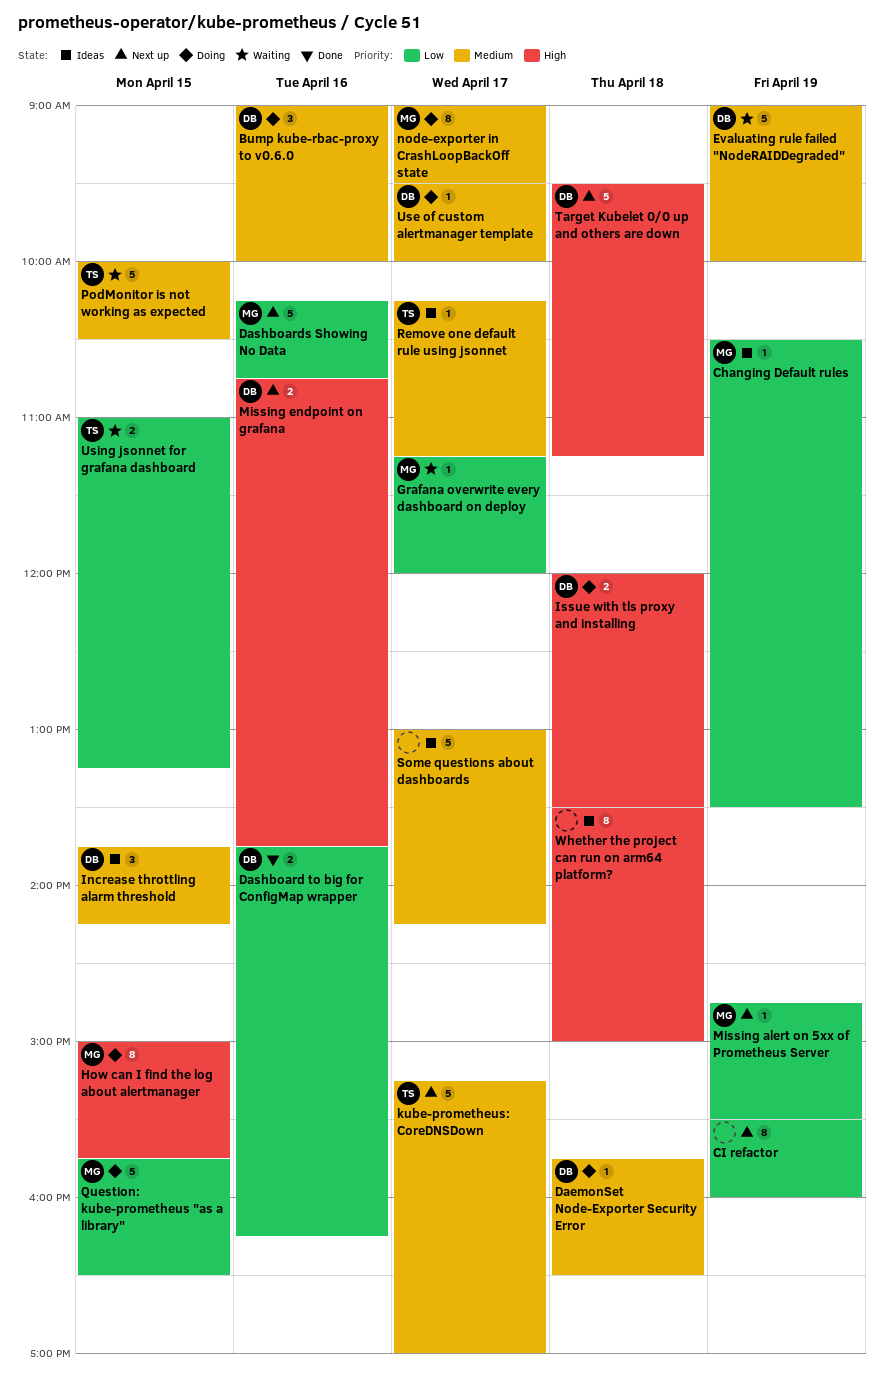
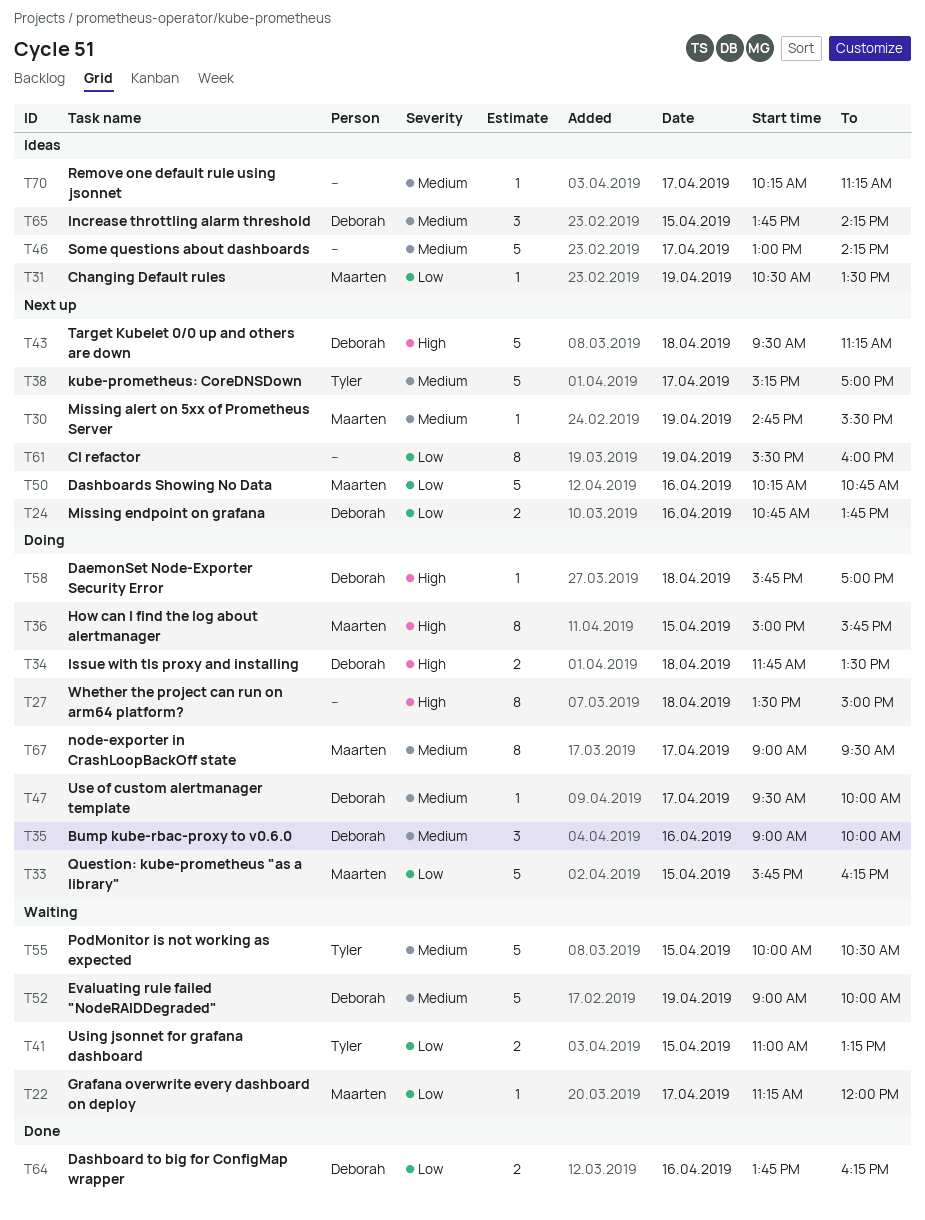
DaemonSet Node-Exporter Security Error, priority: Medium -> High
DaemonSet Node-Exporter Security Error, ends: 16:30 -> 17:00
Issue with tls proxy and installing, begins: 12:00 -> 11:45
Missing alert on 5xx of Prometheus Server, priority: Low -> Medium
Missing endpoint on grafana, priority: High -> Low
Question: kube-prometheus "as a library", ends: 16:30 -> 16:15
Remove one default rule using jsonnet, owner: Tyler -> none
Whether the project can run on arm64 platform?, status: Ideas -> Doing

